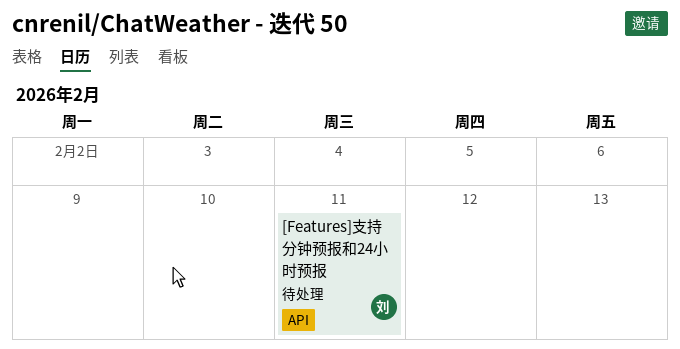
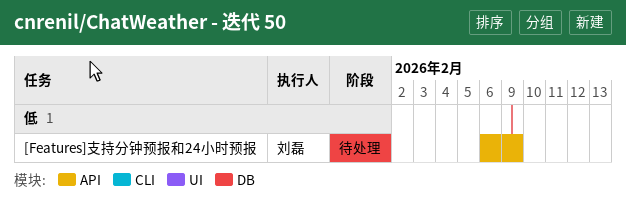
[Features]支持分钟预报和24小时预报, due: Feb 11 -> Feb 9

